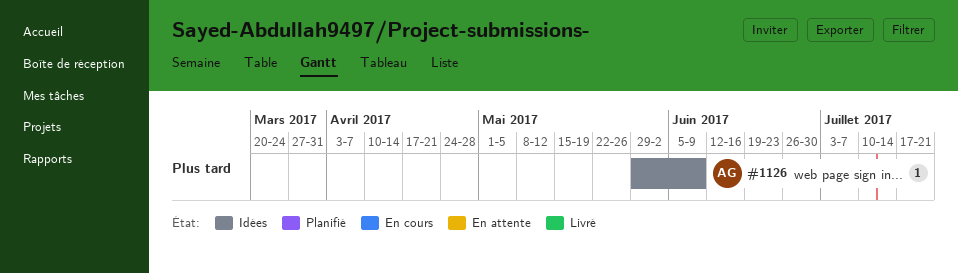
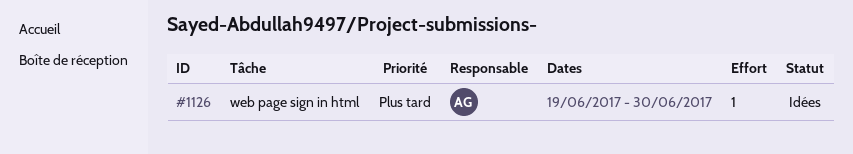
#1126, start: May 29 -> Jun 19
#1126, due: Jun 9 -> Jun 30

